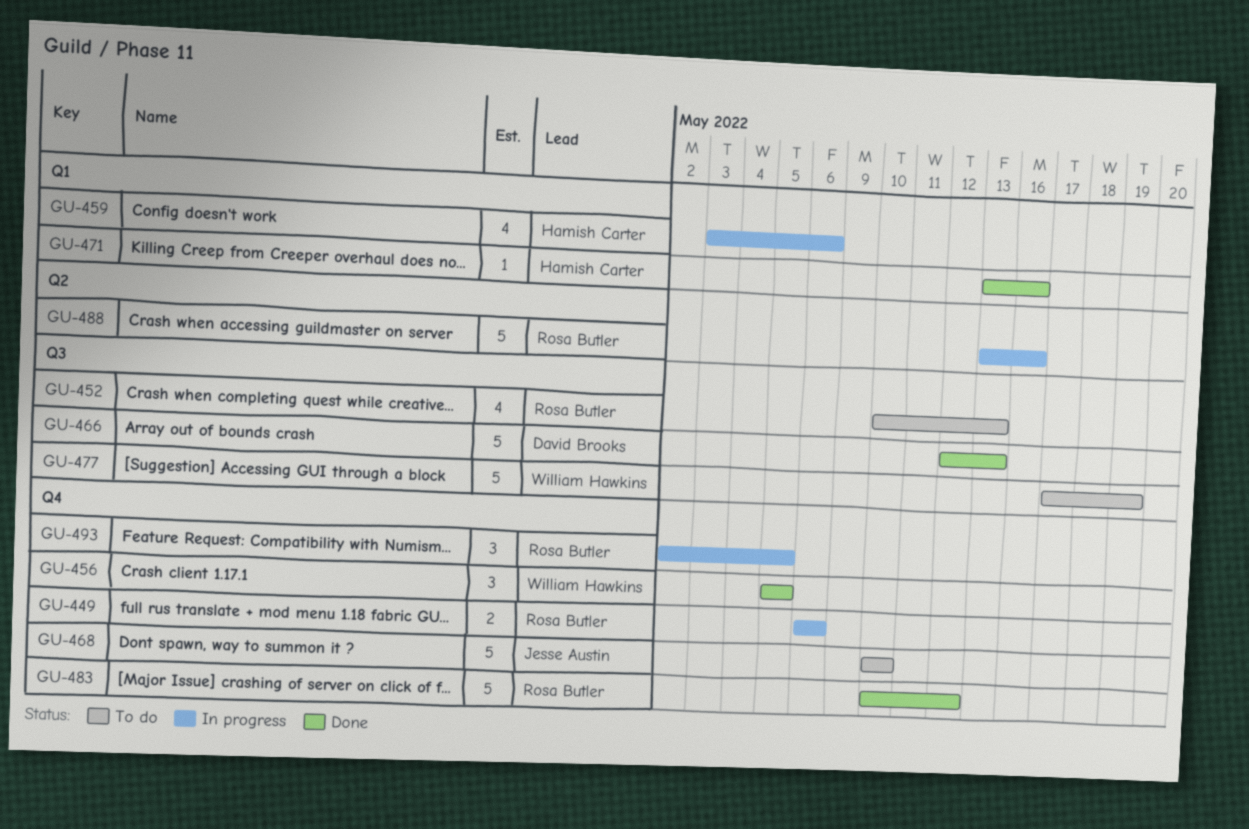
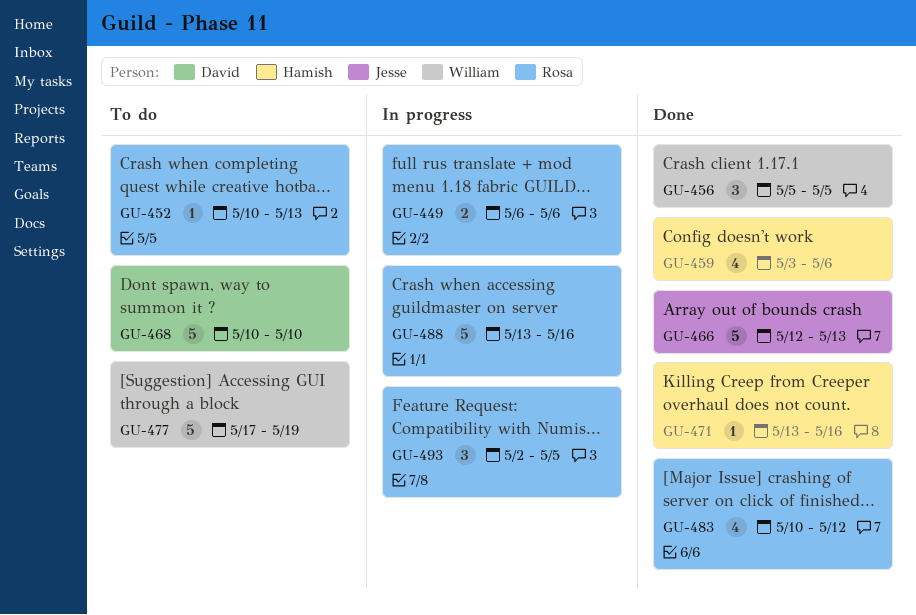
GU-452, estimate: 4 -> 1
GU-459, status: In progress -> Done
GU-466, owner: David Brooks -> Jesse Austin
GU-468, owner: Jesse Austin -> David Brooks
GU-483, estimate: 5 -> 4

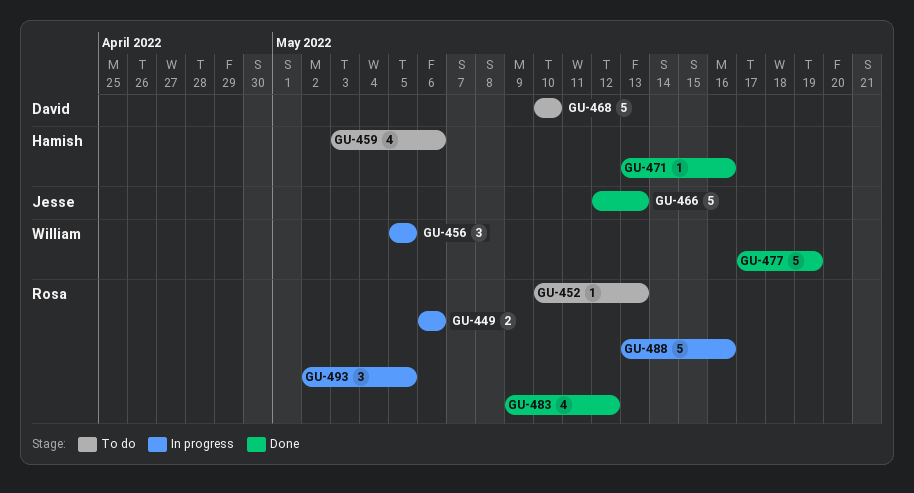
GU-456, status: Done -> In progress
GU-459, status: Done -> To do
GU-477, status: To do -> Done
GU-483, start: May 10 -> May 9

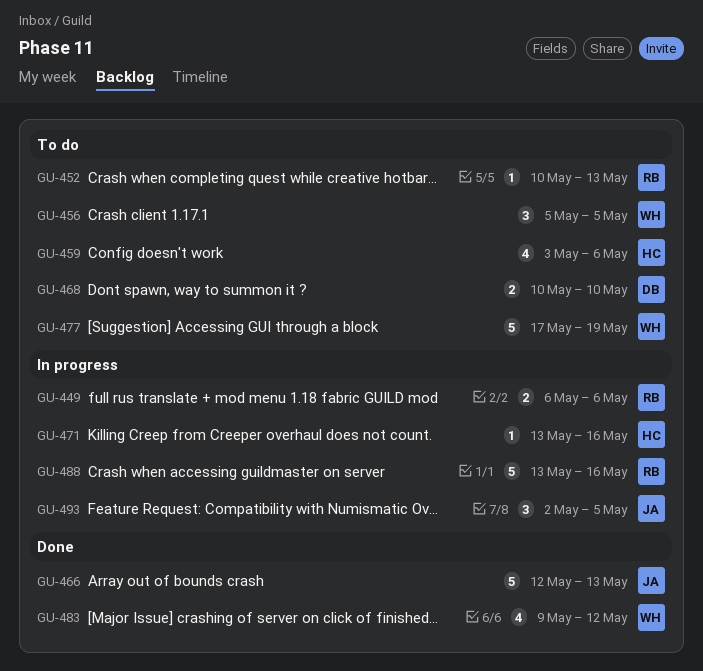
GU-456, status: In progress -> To do
GU-468, estimate: 5 -> 2
GU-471, status: Done -> In progress
GU-477, status: Done -> To do
GU-483, owner: Rosa -> William
GU-493, owner: Rosa -> Jesse

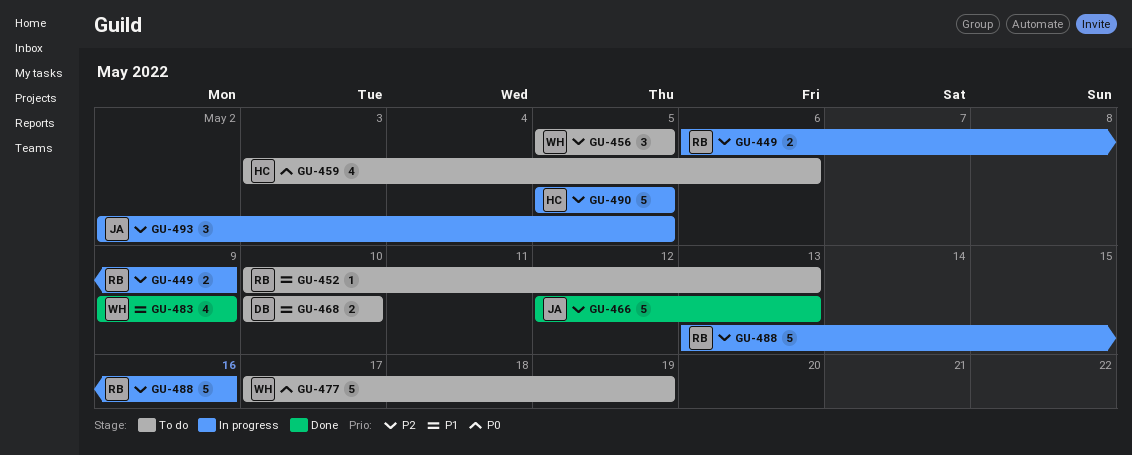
GU-449, due: May 6 -> May 9
GU-471: present -> none
GU-483, due: May 12 -> May 9
GU-490: none -> present

